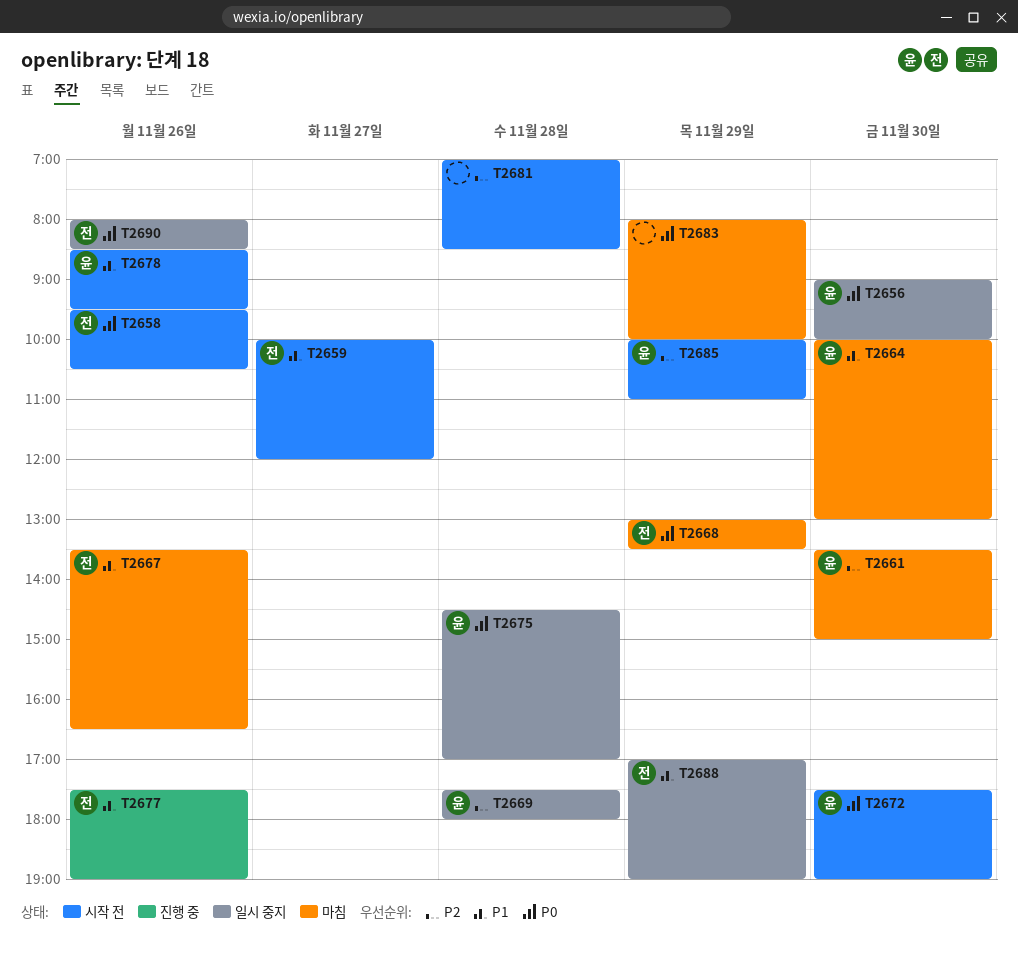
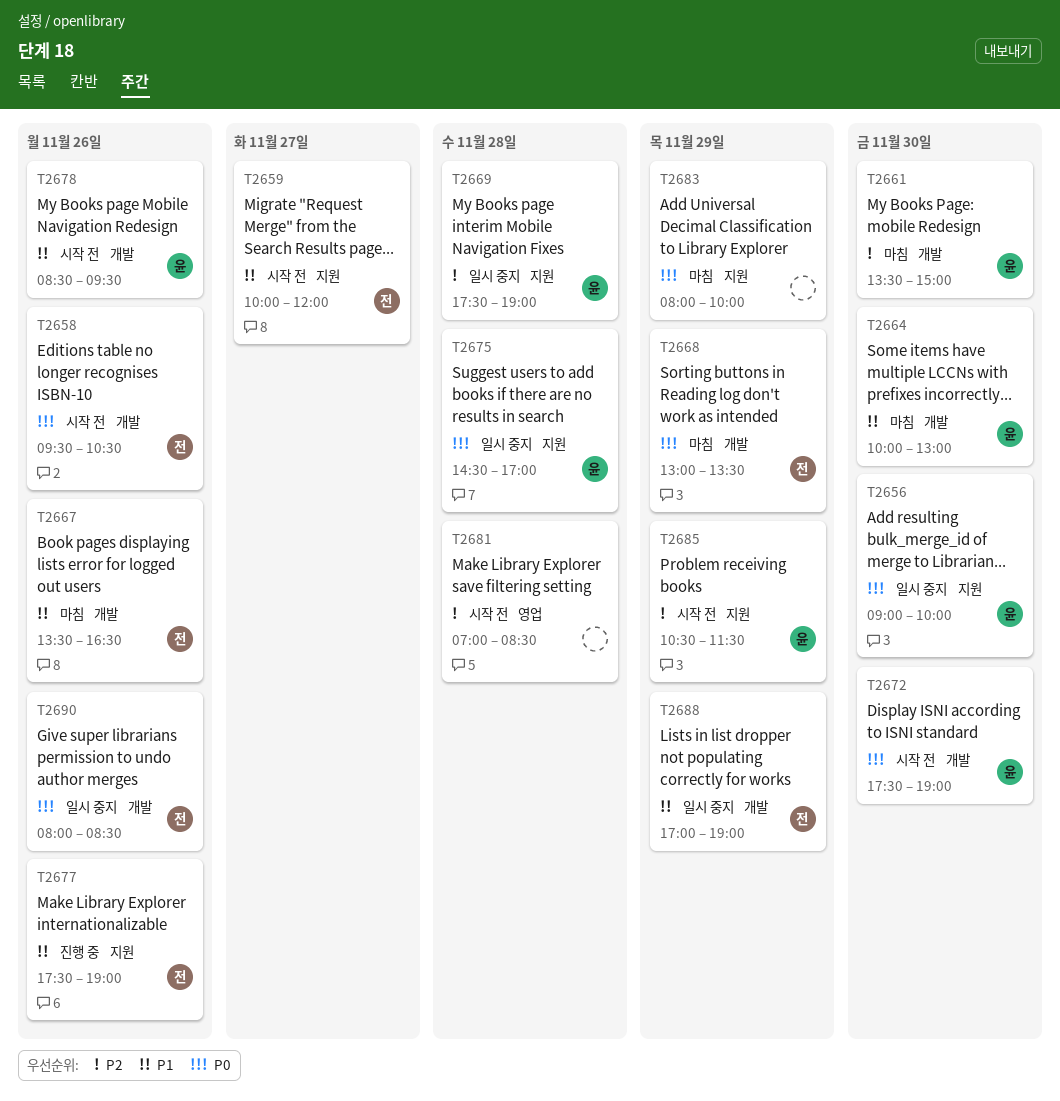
T2669, ends: 18:00 -> 19:00
T2685, begins: 10:00 -> 10:30
T2685, ends: 11:00 -> 11:30

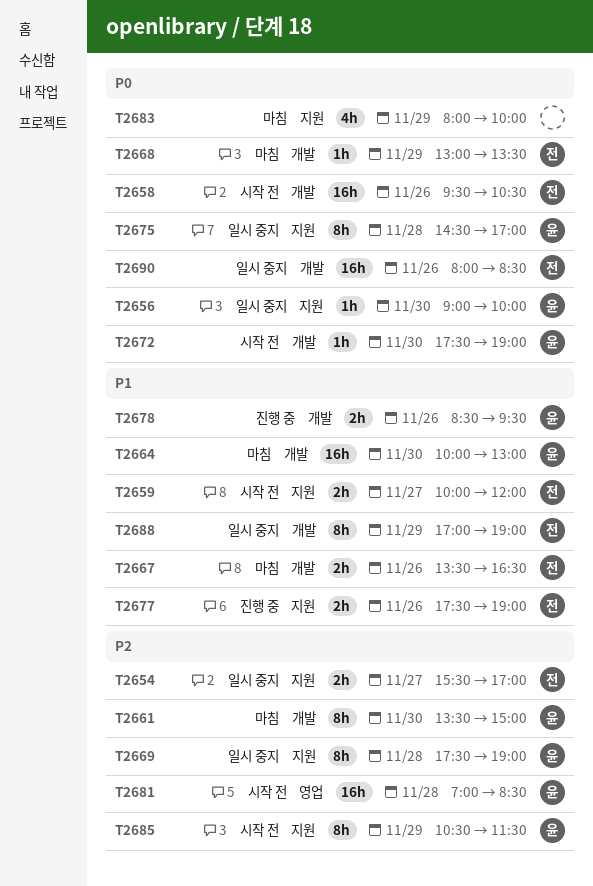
T2654: none -> present
T2678, status: 시작 전 -> 진행 중
T2681, owner: none -> 윤

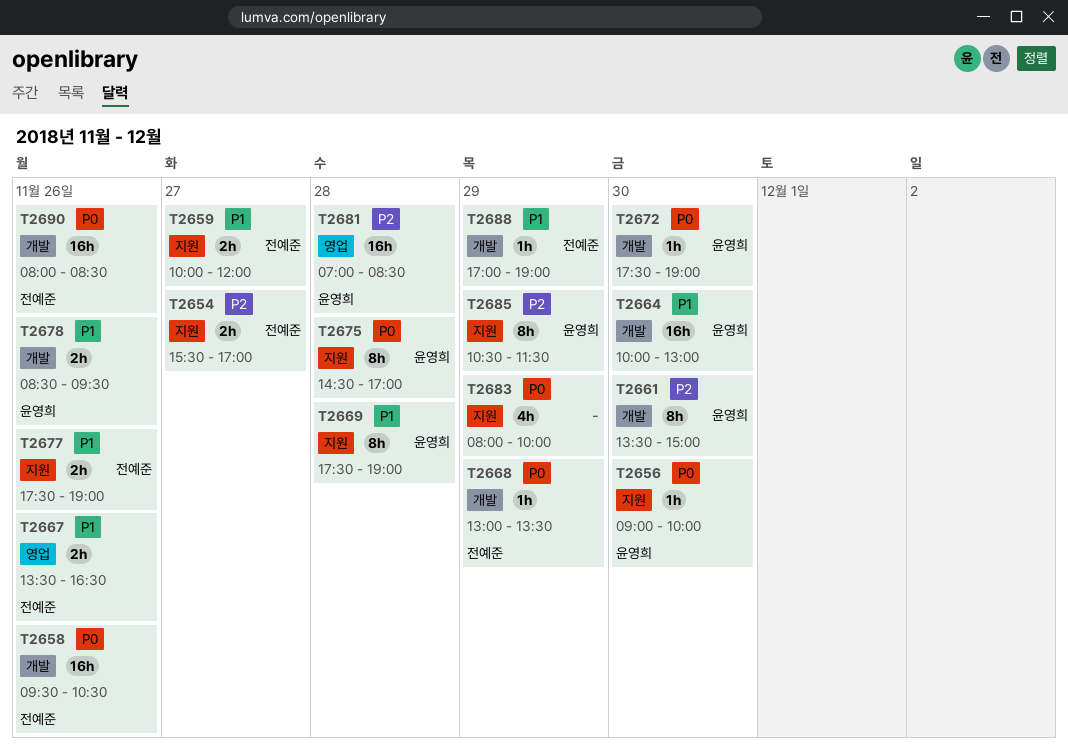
T2667, label: 개발 -> 영업
T2669, priority: P2 -> P1
T2688, estimate: 8h -> 1h

